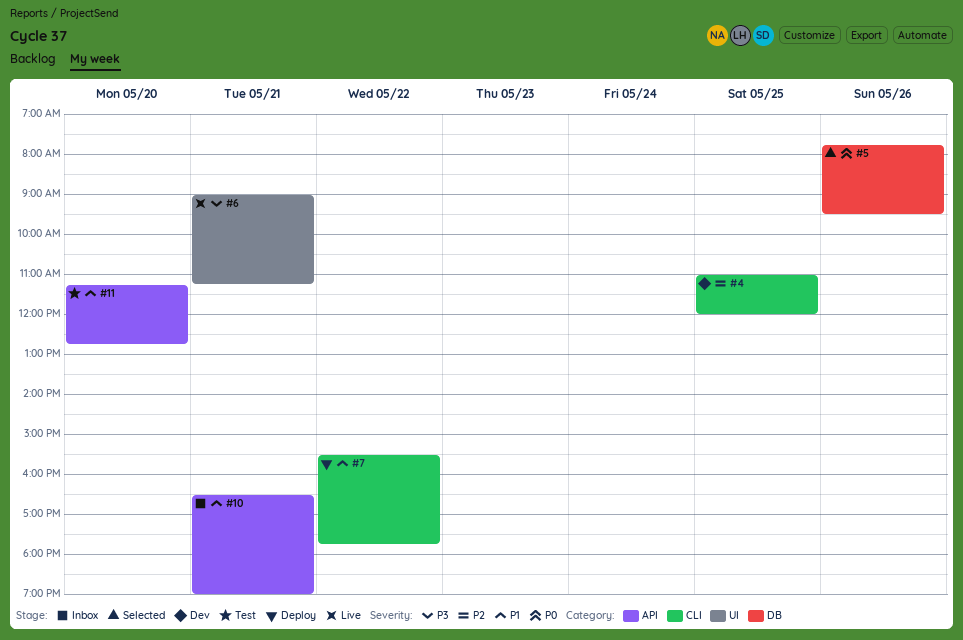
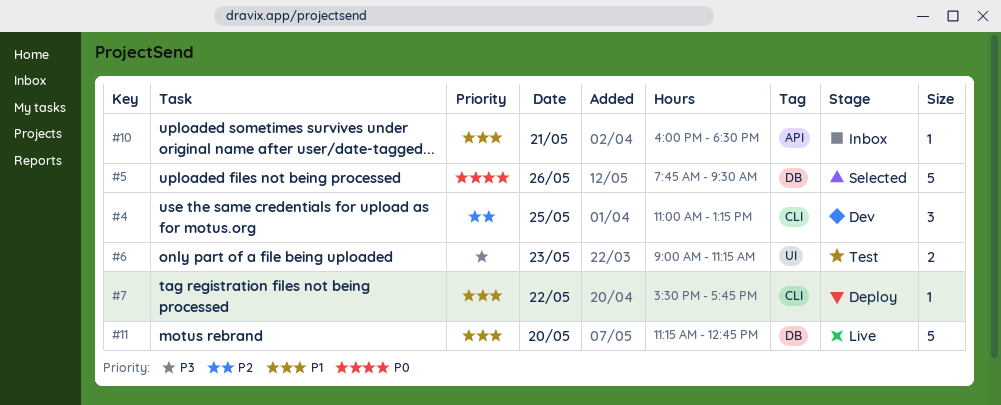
#4, ends: 12:00 -> 13:15
#6, status: Live -> Test
#6, day: May 21 -> May 23
#10, begins: 16:30 -> 16:00
#10, ends: 19:00 -> 18:30
#11, status: Test -> Live
#11, label: API -> DB

